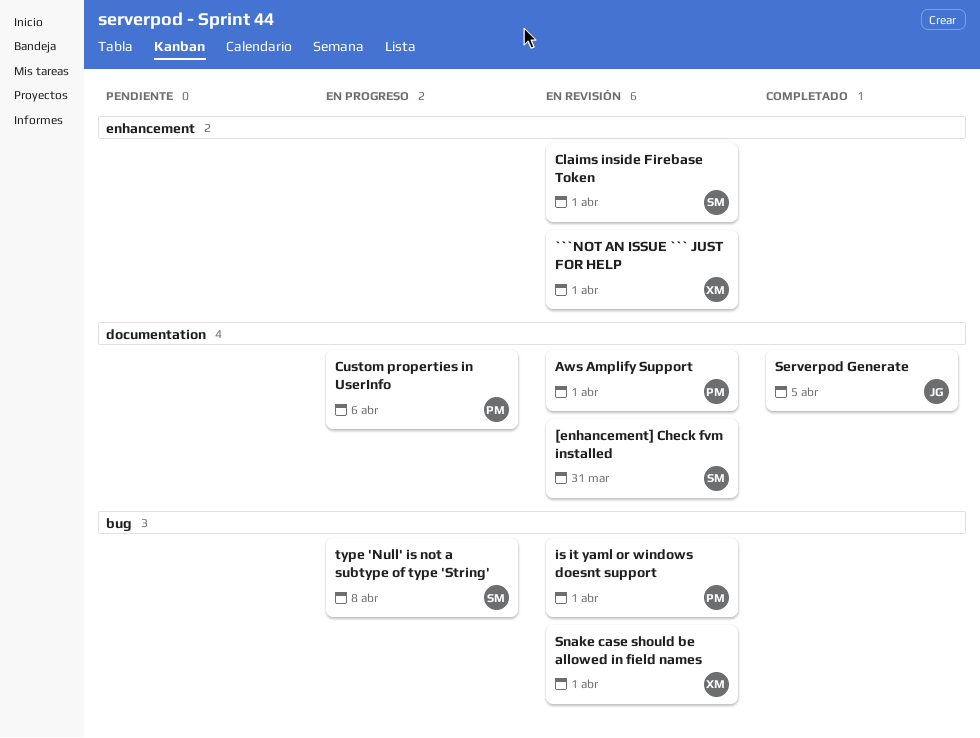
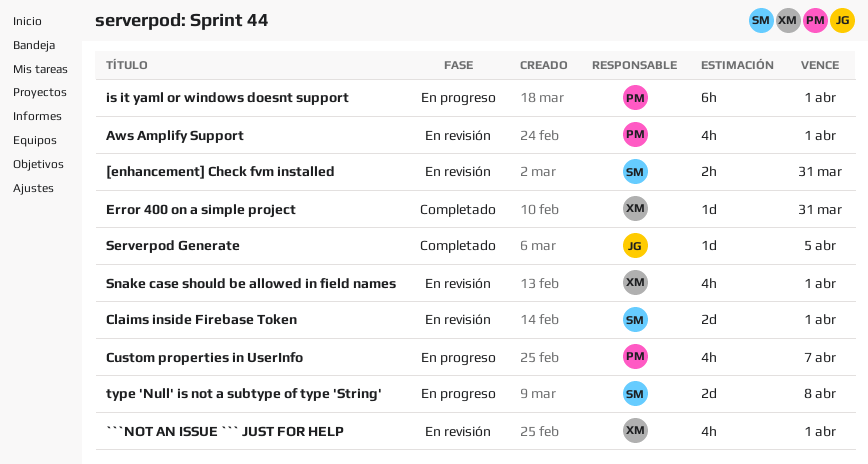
Custom properties in UserInfo, due: Apr 6 -> Apr 7
Error 400 on a simple project: none -> present
is it yaml or windows doesnt support, status: En revisión -> En progreso

